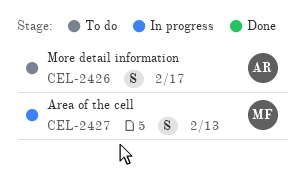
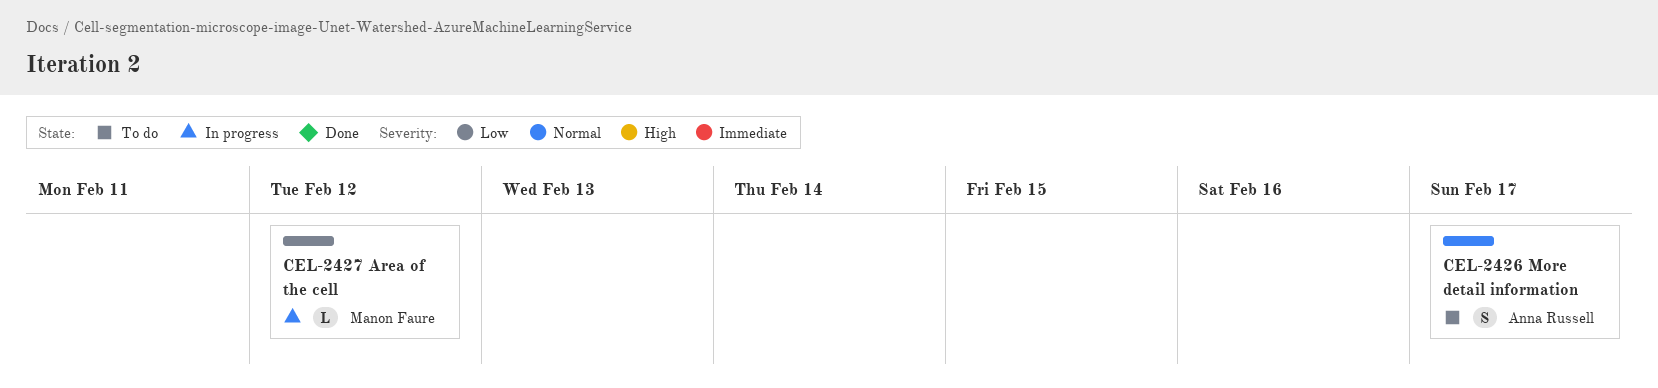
CEL-2427, estimate: S -> L
CEL-2427, due: Feb 13 -> Feb 12

